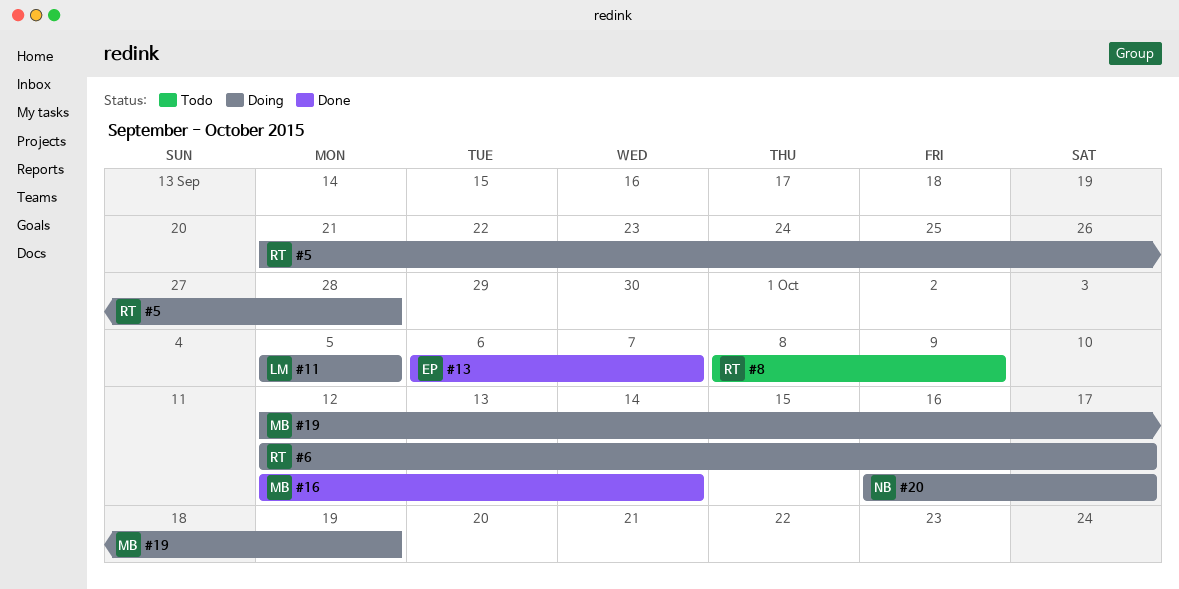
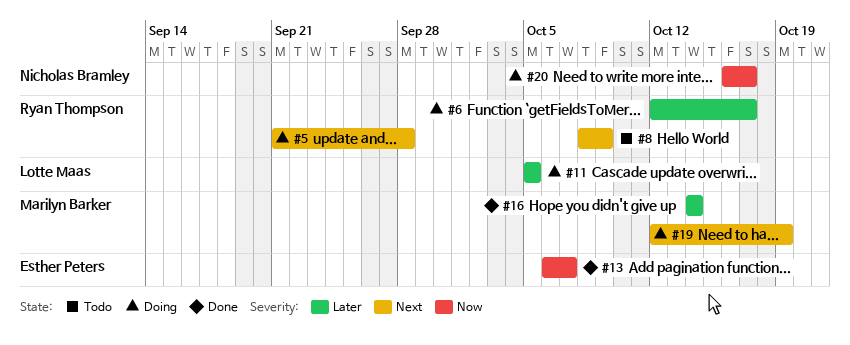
#16, start: Oct 12 -> Oct 14

